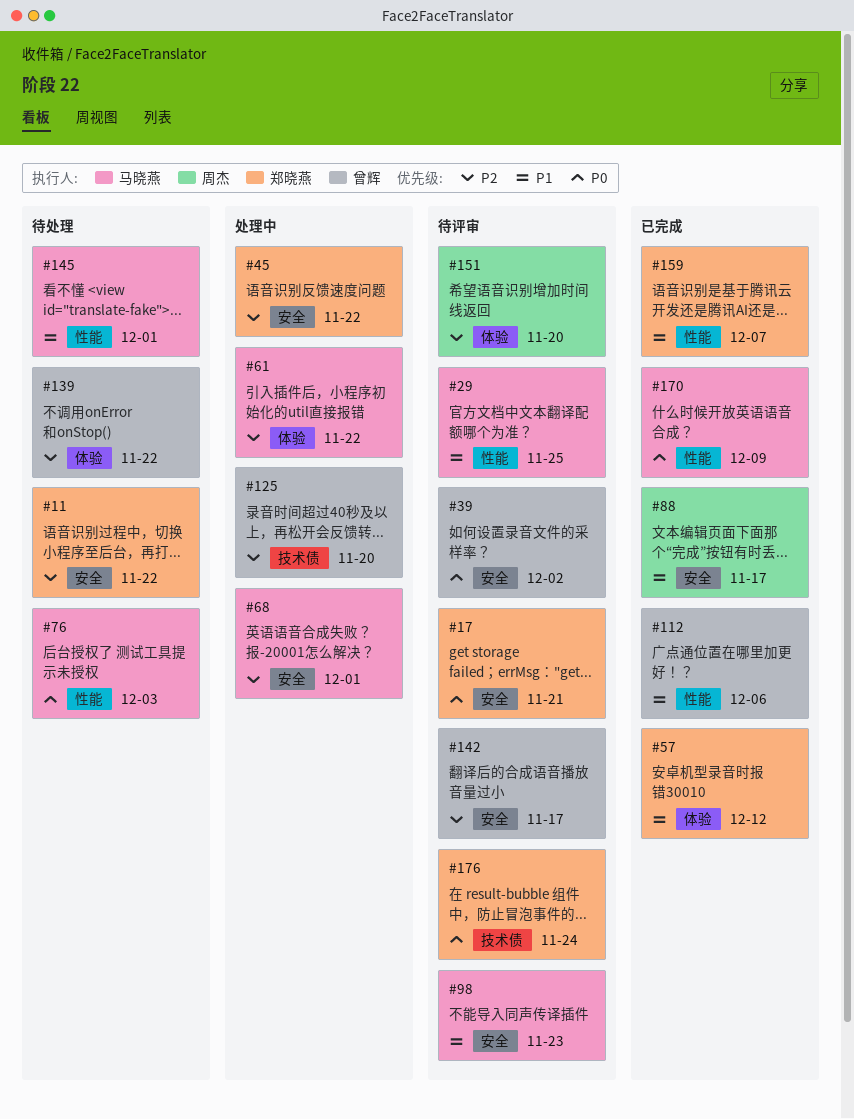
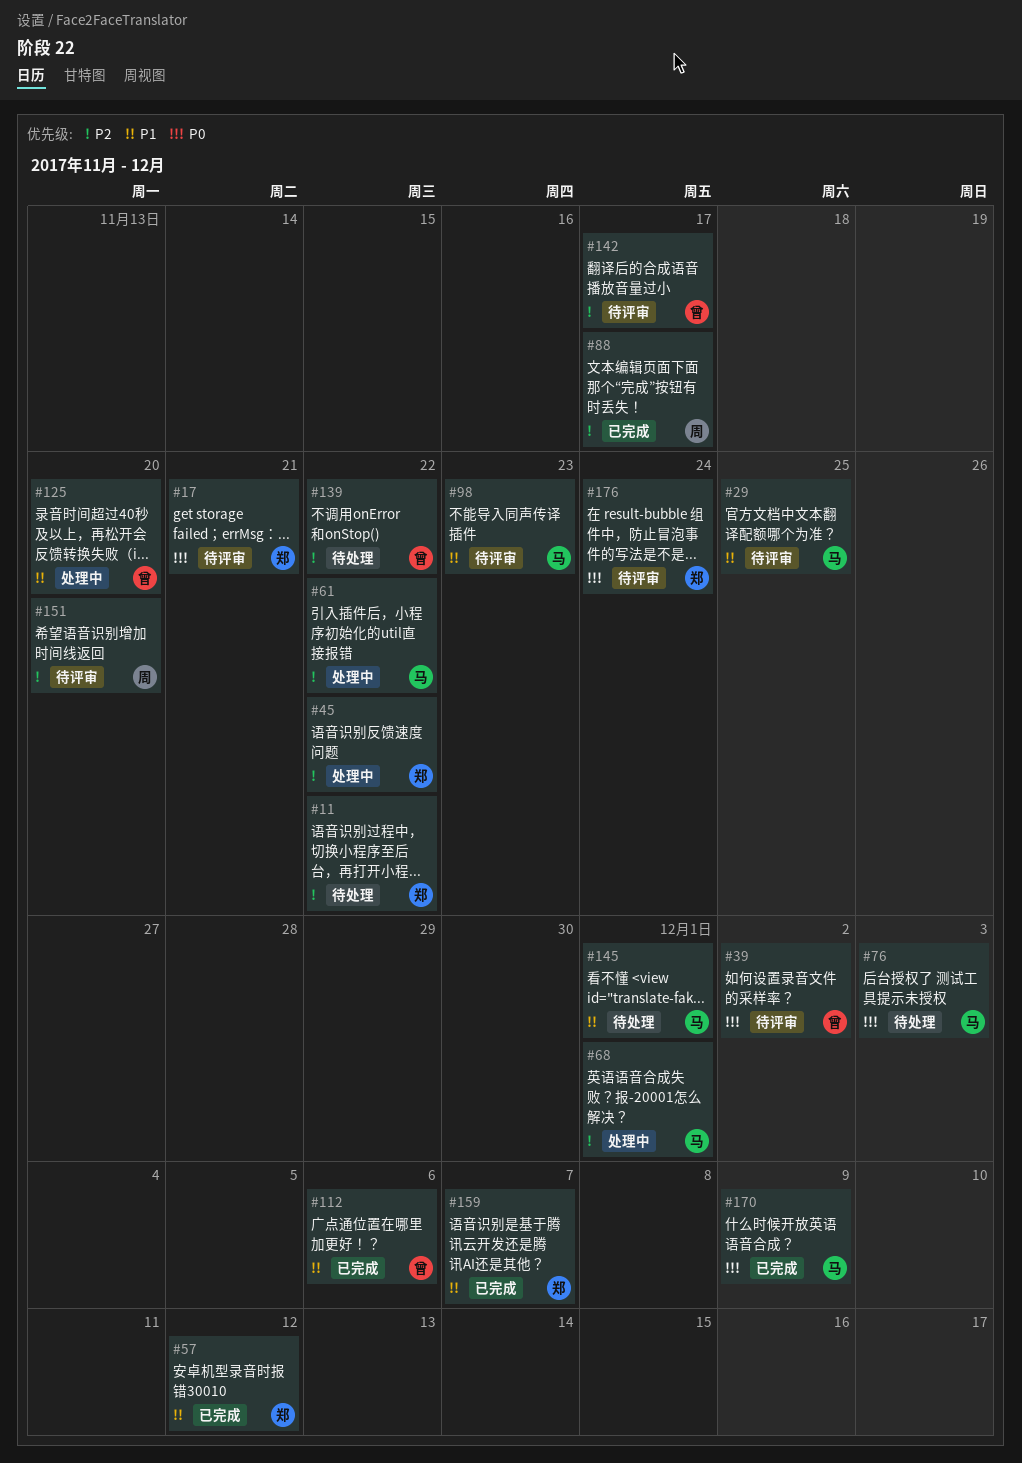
#88, priority: P1 -> P2
#125, priority: P2 -> P1

